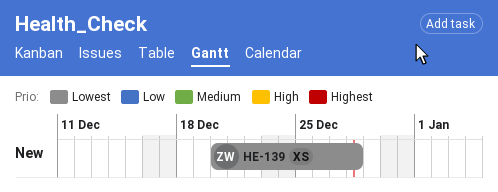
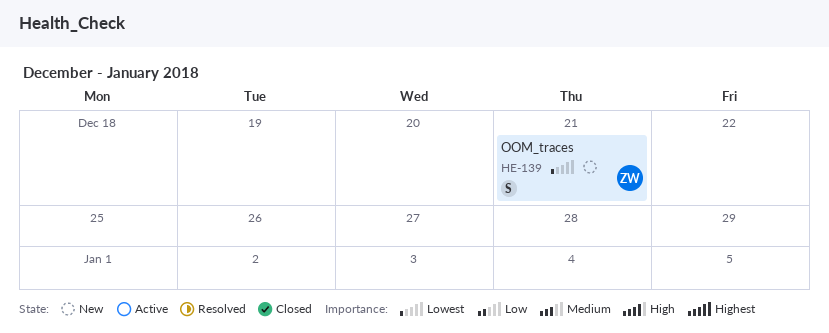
HE-139, estimate: XS -> S
HE-139, due: Dec 28 -> Dec 21

